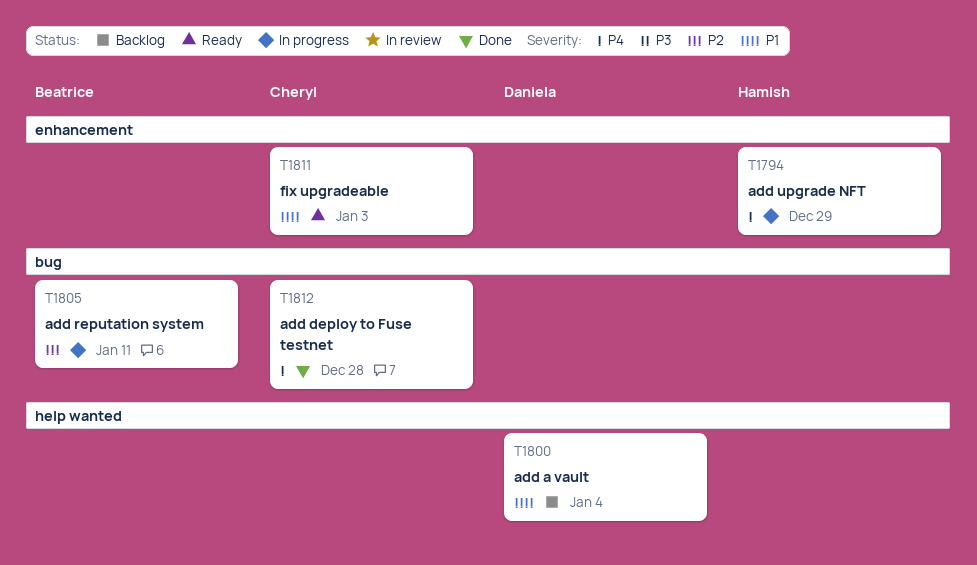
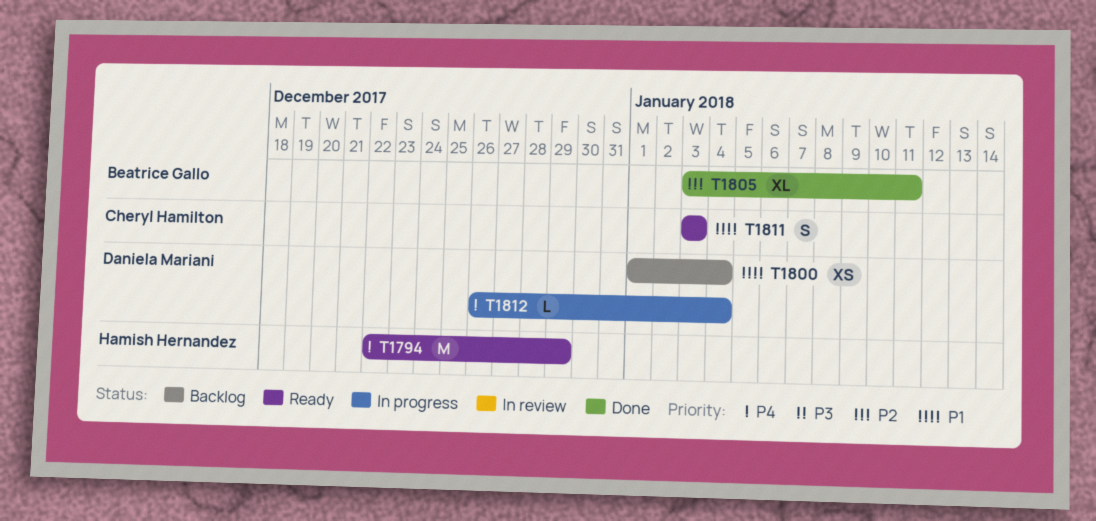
T1794, status: In progress -> Ready
T1805, status: In progress -> Done
T1812, status: Done -> In progress
T1812, owner: Cheryl Hamilton -> Daniela Mariani
T1812, due: Dec 28 -> Jan 4

